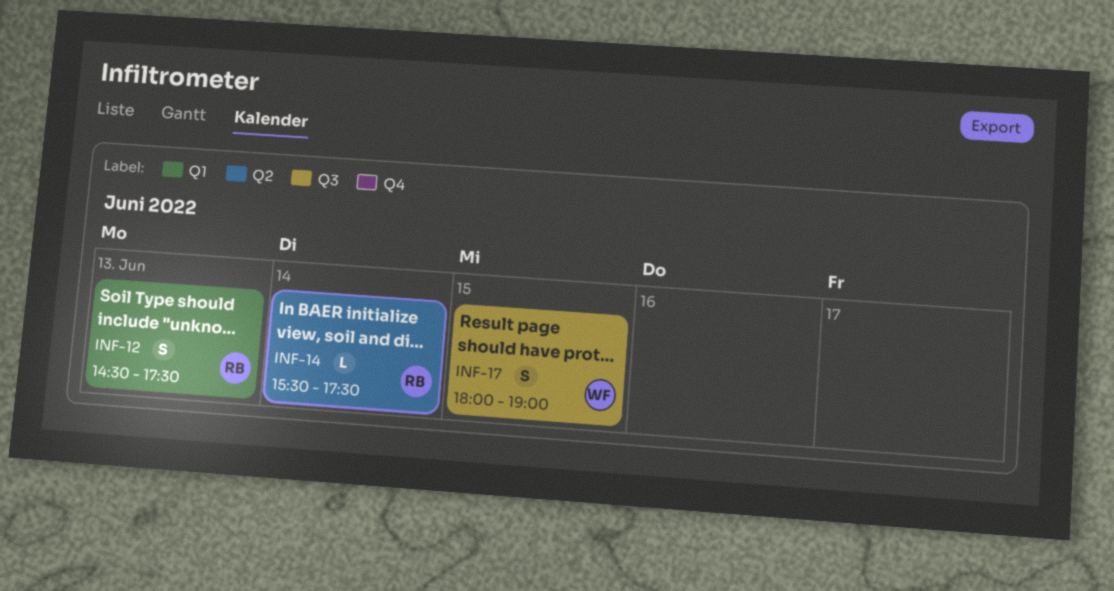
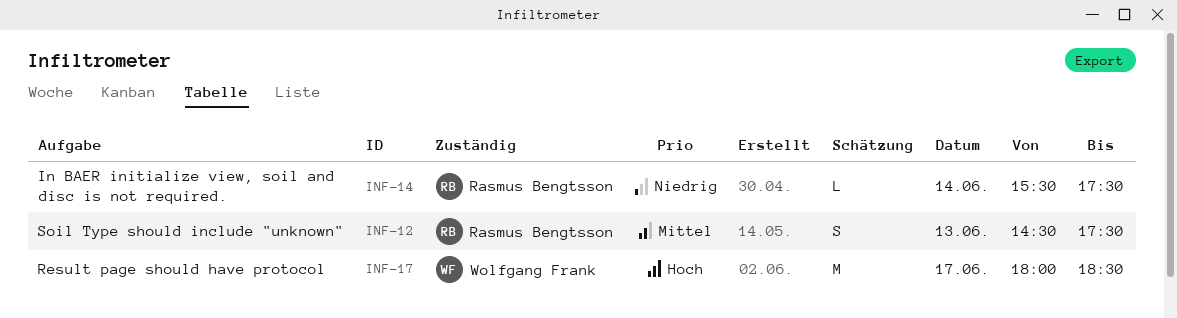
INF-17, estimate: S -> M
INF-17, day: Jun 15 -> Jun 17
INF-17, ends: 19:00 -> 18:30

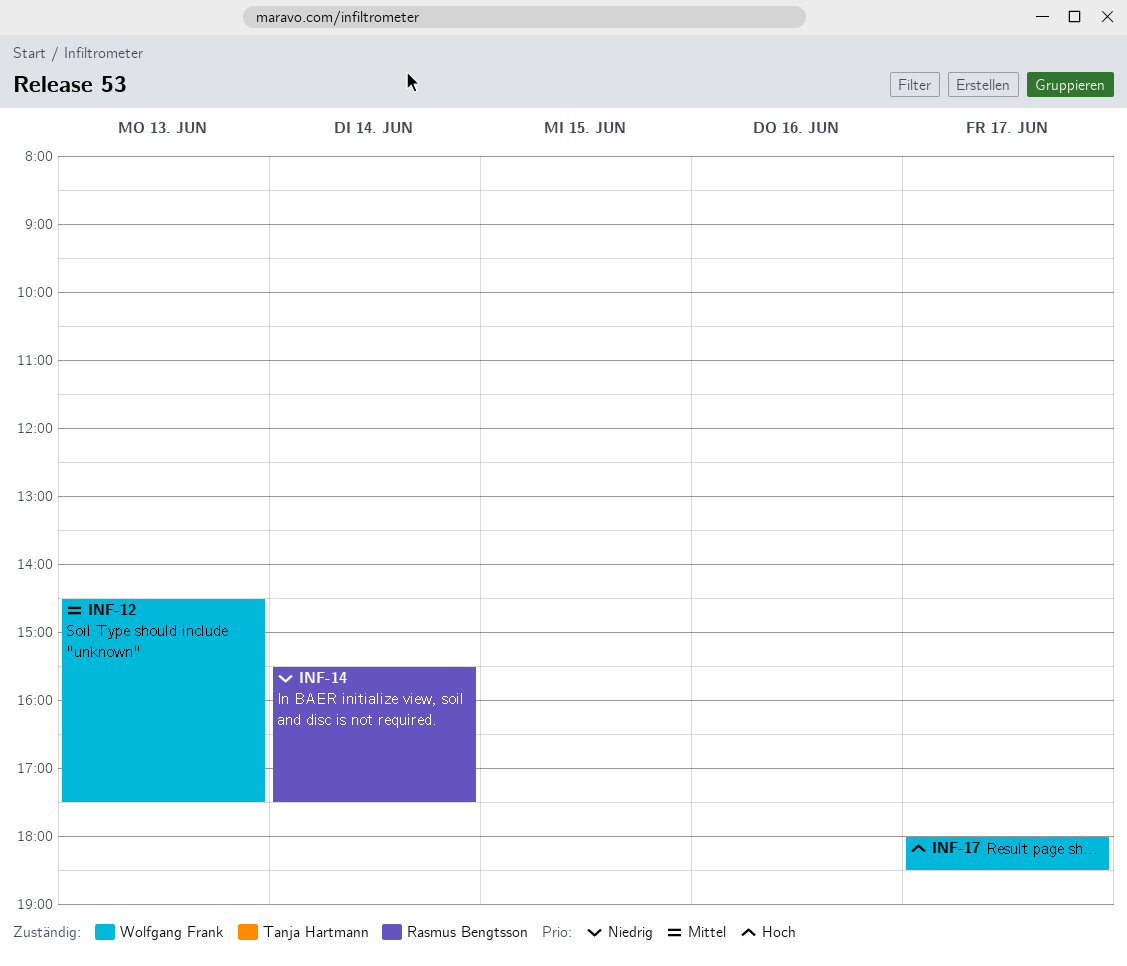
INF-12, owner: Rasmus Bengtsson -> Wolfgang Frank

